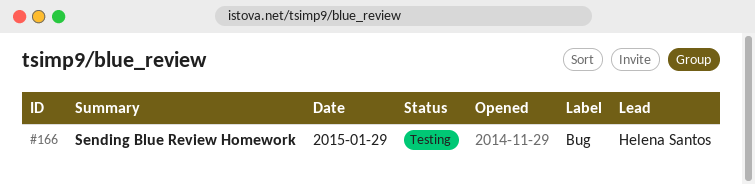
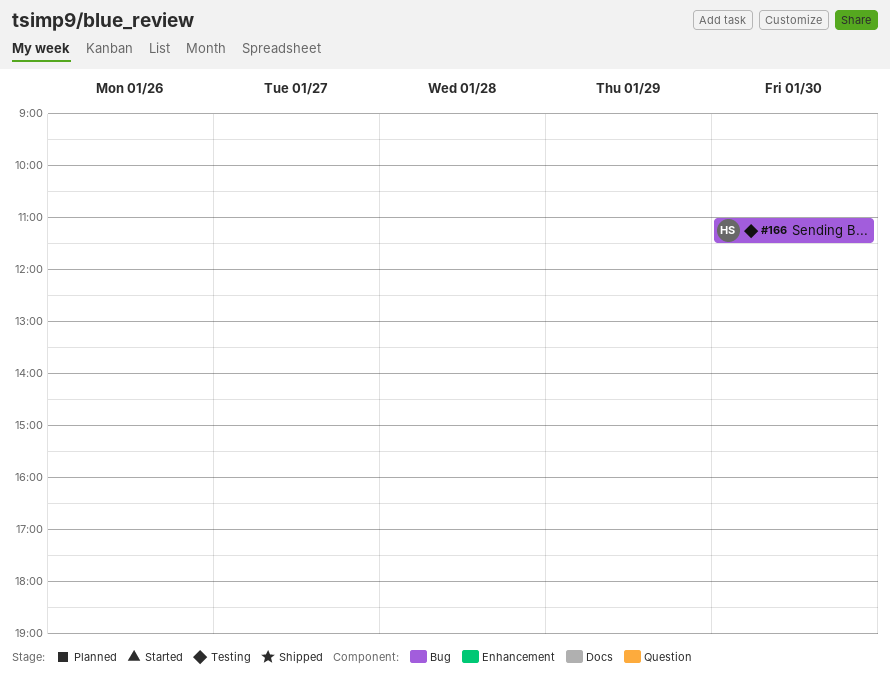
#166, day: Jan 29 -> Jan 30

